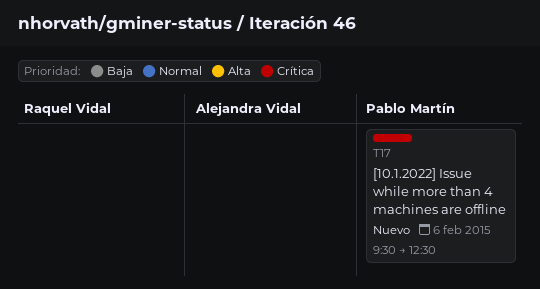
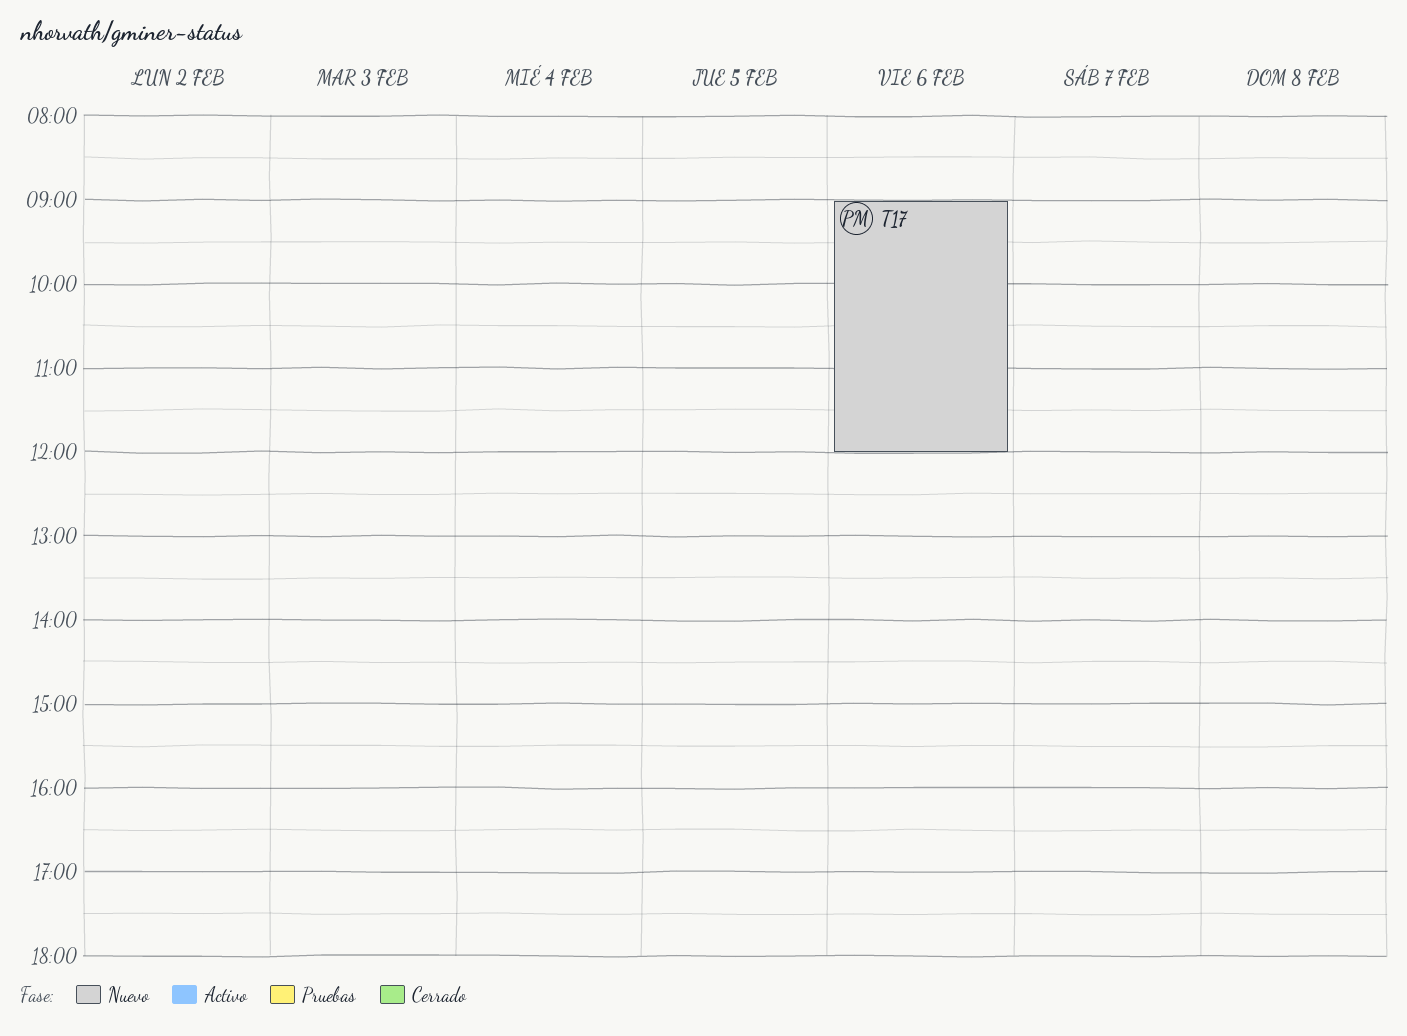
T17, begins: 09:30 -> 09:00
T17, ends: 12:30 -> 12:00

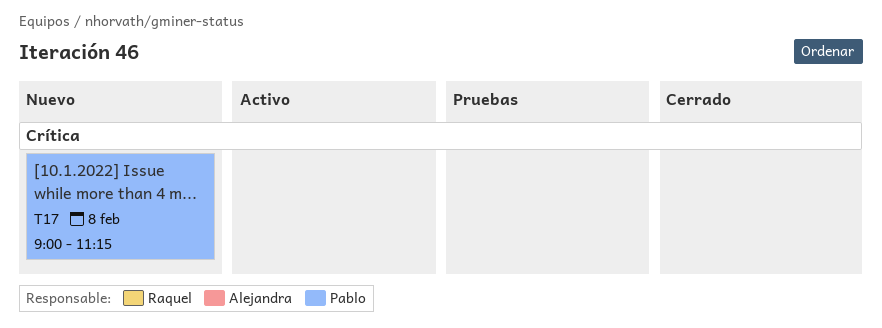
T17, day: Feb 6 -> Feb 8
T17, ends: 12:00 -> 11:15

